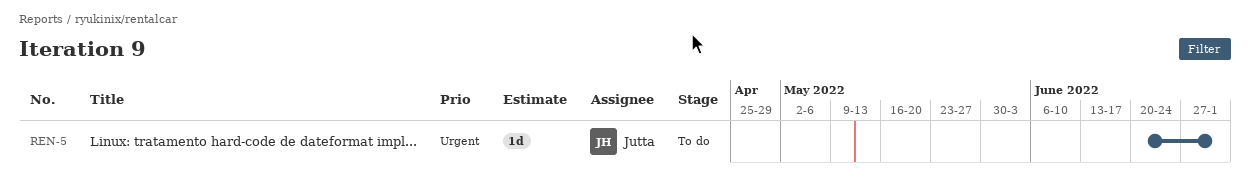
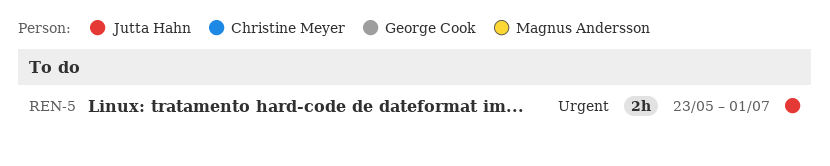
REN-5, estimate: 1d -> 2h
REN-5, start: Jun 20 -> May 23

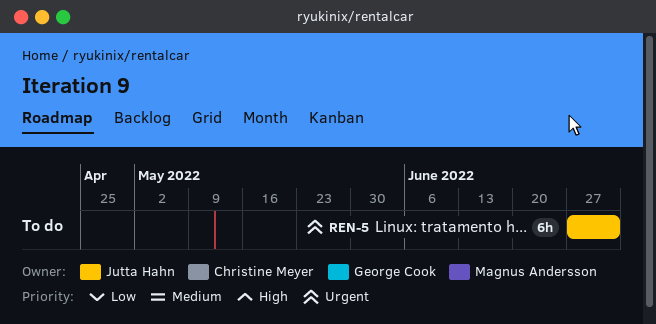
REN-5, estimate: 2h -> 6h
REN-5, start: May 23 -> Jun 27

